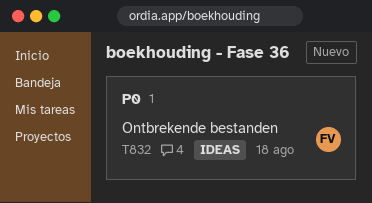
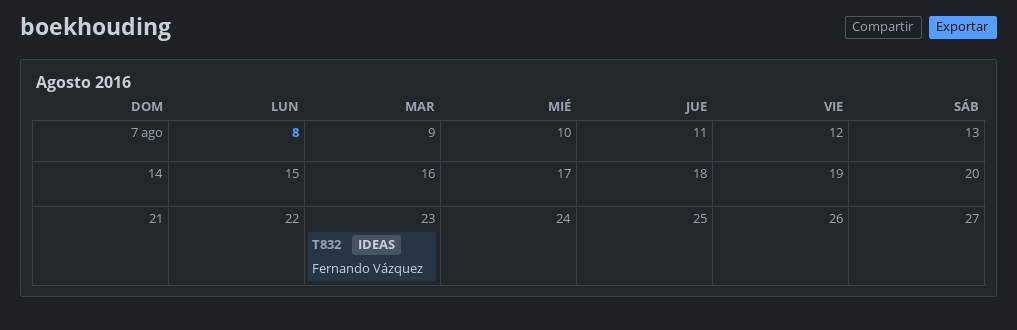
T832, due: Aug 18 -> Aug 23

